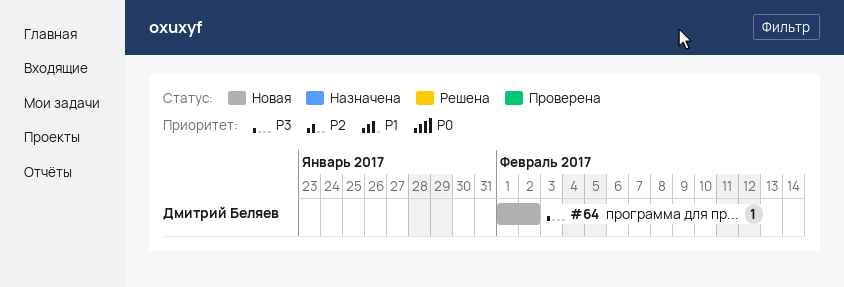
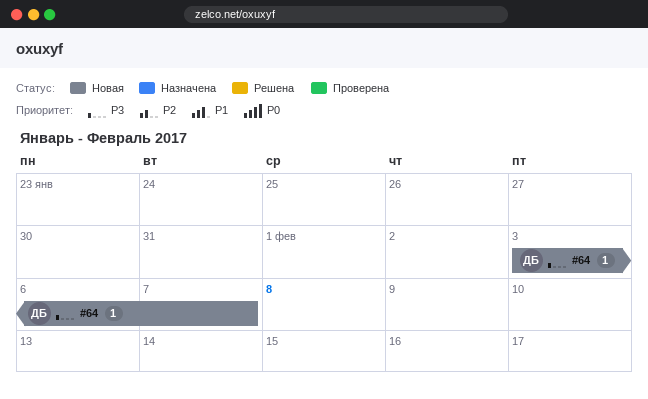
#64, start: Feb 1 -> Feb 3
#64, due: Feb 2 -> Feb 7

